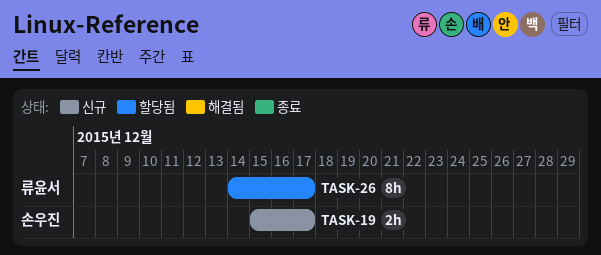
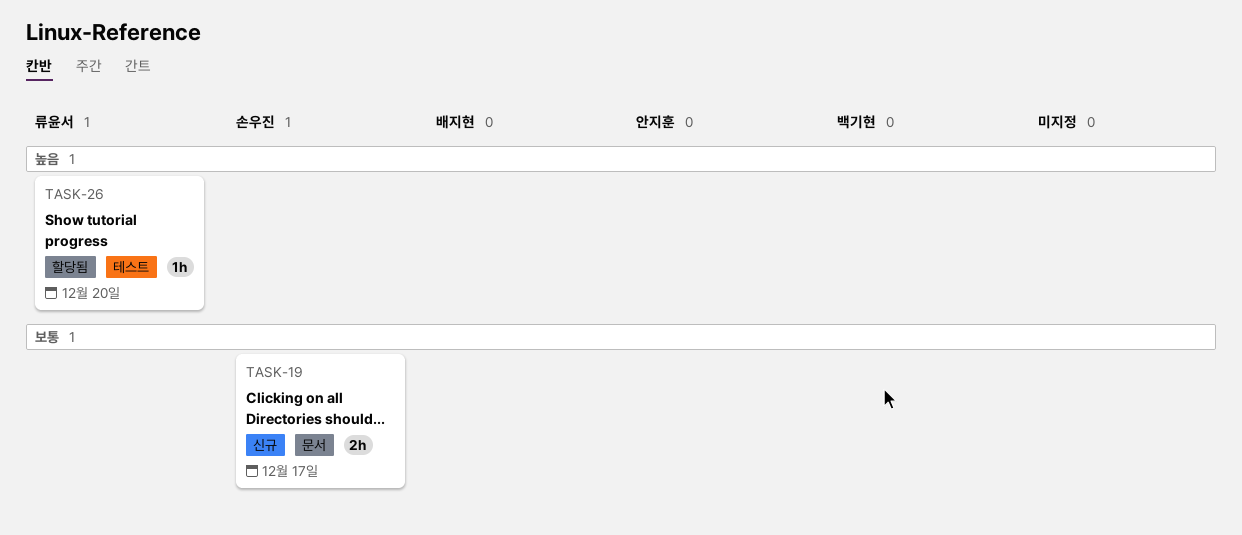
TASK-26, estimate: 8h -> 1h
TASK-26, due: Dec 17 -> Dec 20

